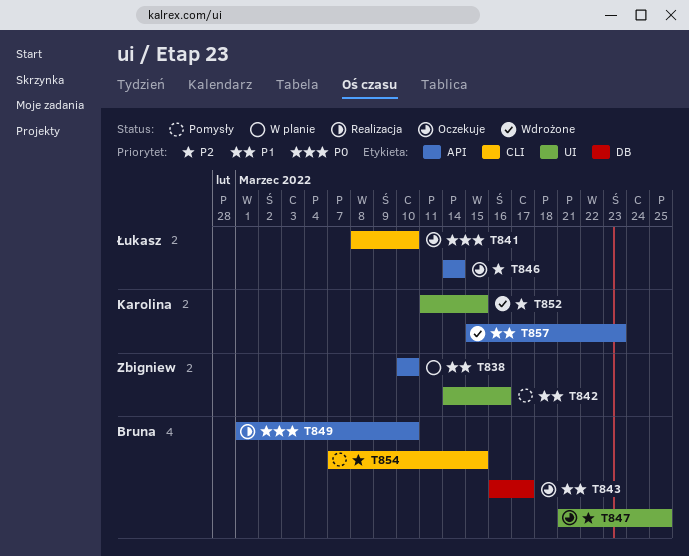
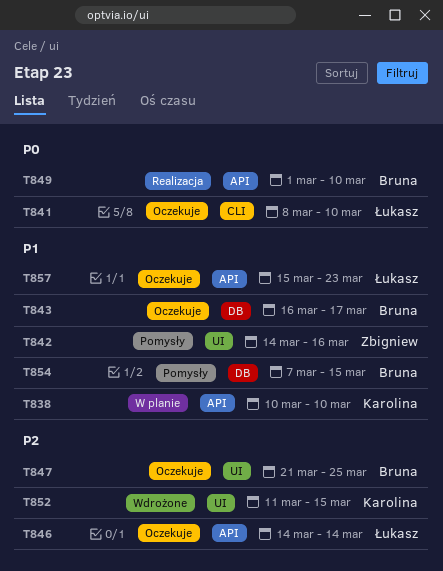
T838, owner: Zbigniew -> Karolina
T854, priority: P2 -> P1
T854, label: CLI -> DB
T857, status: Wdrożone -> Oczekuje
T857, owner: Karolina -> Łukasz

